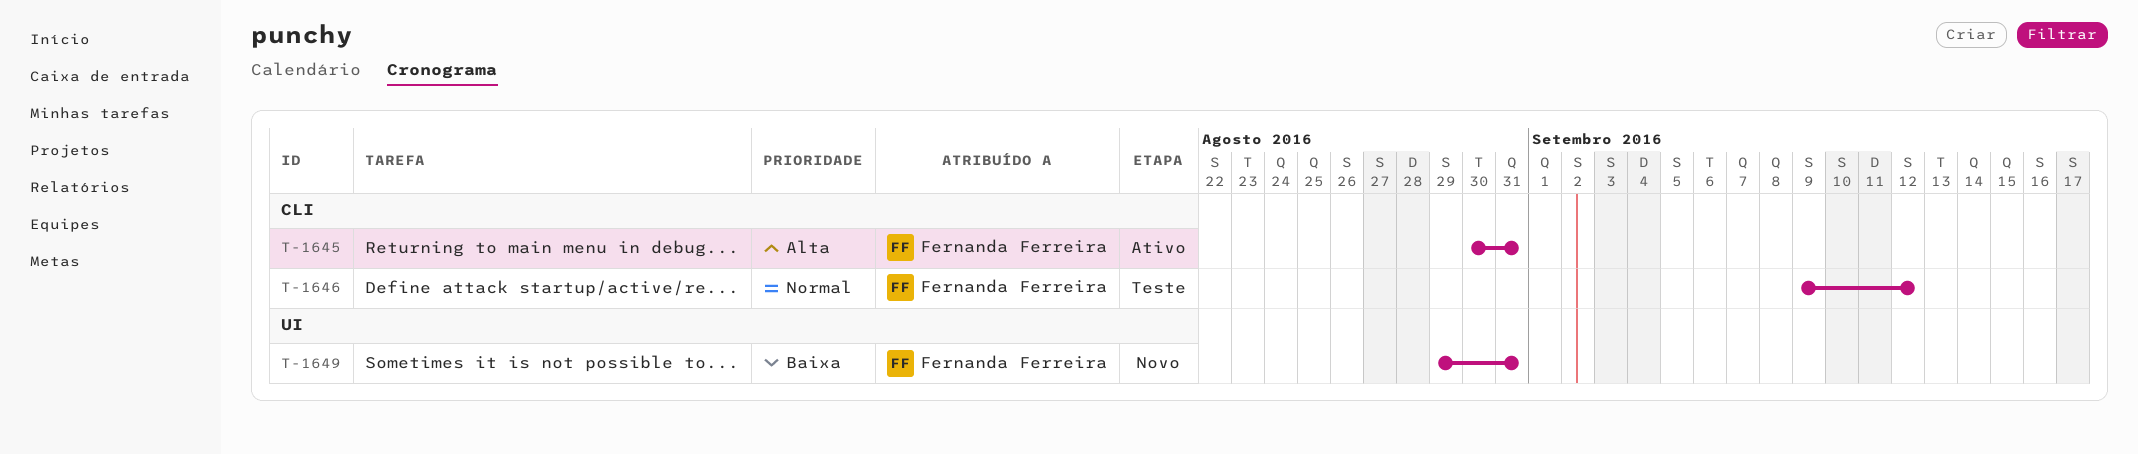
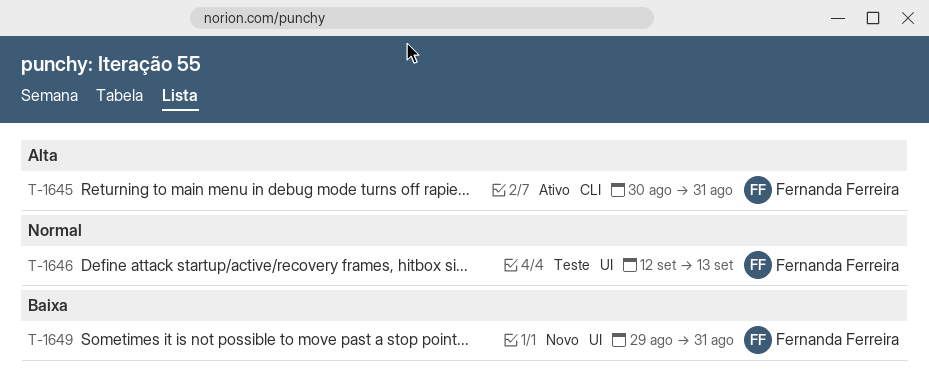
T-1646, label: CLI -> UI
T-1646, start: Sep 9 -> Sep 12
T-1646, due: Sep 12 -> Sep 13

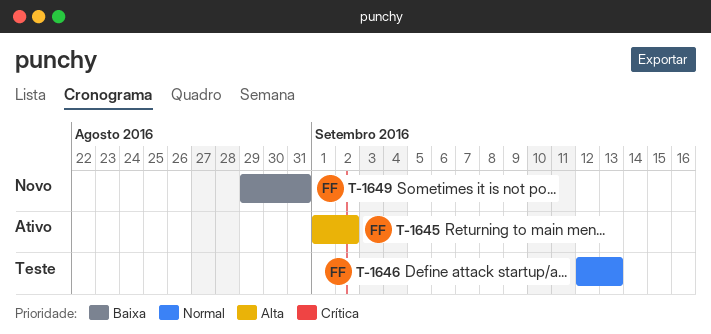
T-1645, start: Aug 30 -> Sep 1
T-1645, due: Aug 31 -> Sep 2

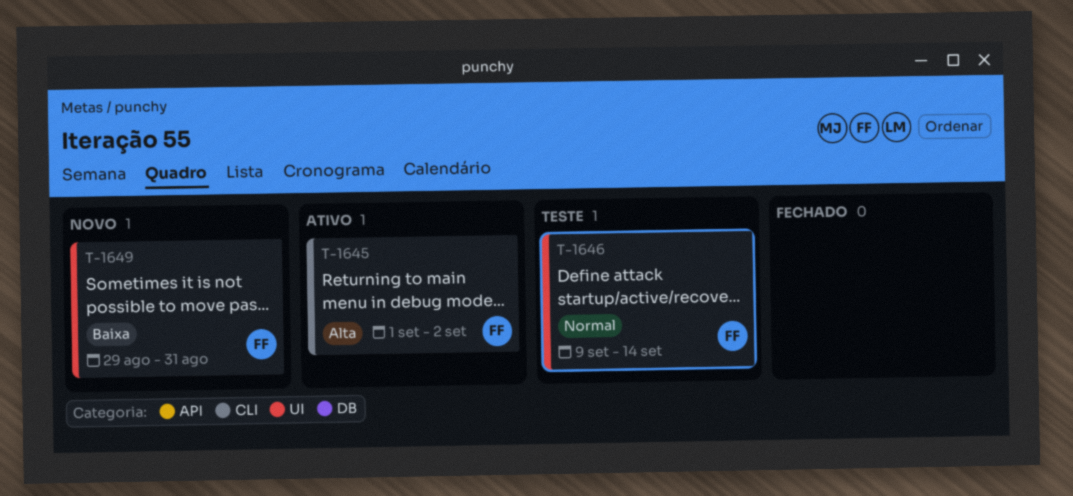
T-1646, start: Sep 12 -> Sep 9
T-1646, due: Sep 13 -> Sep 14

